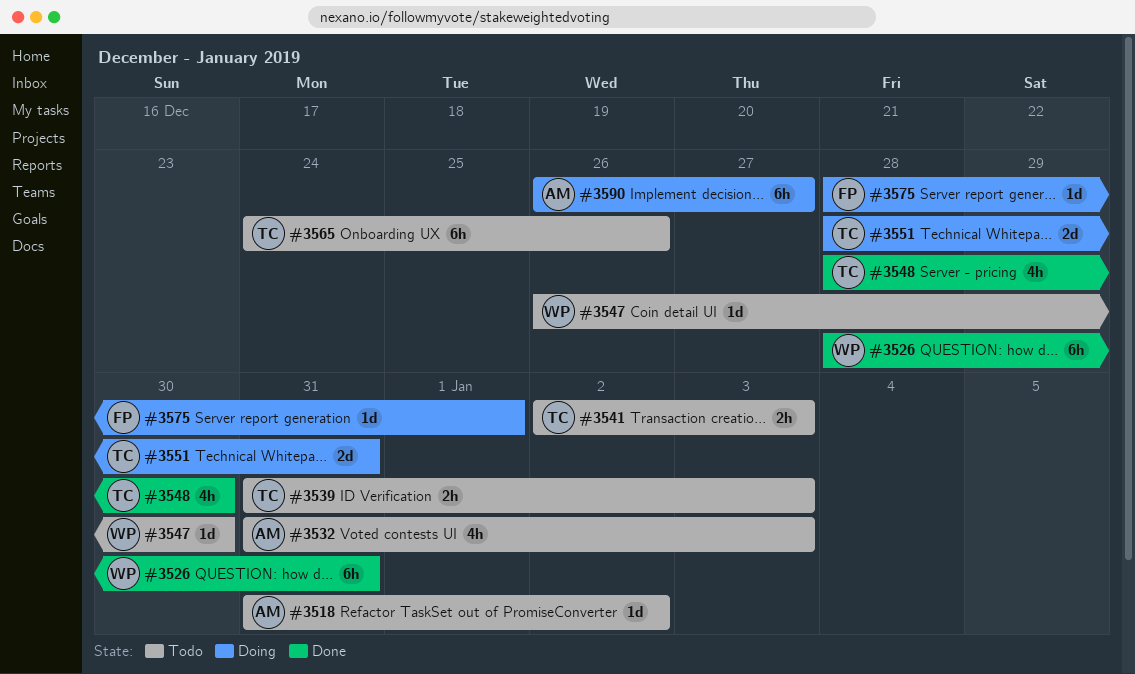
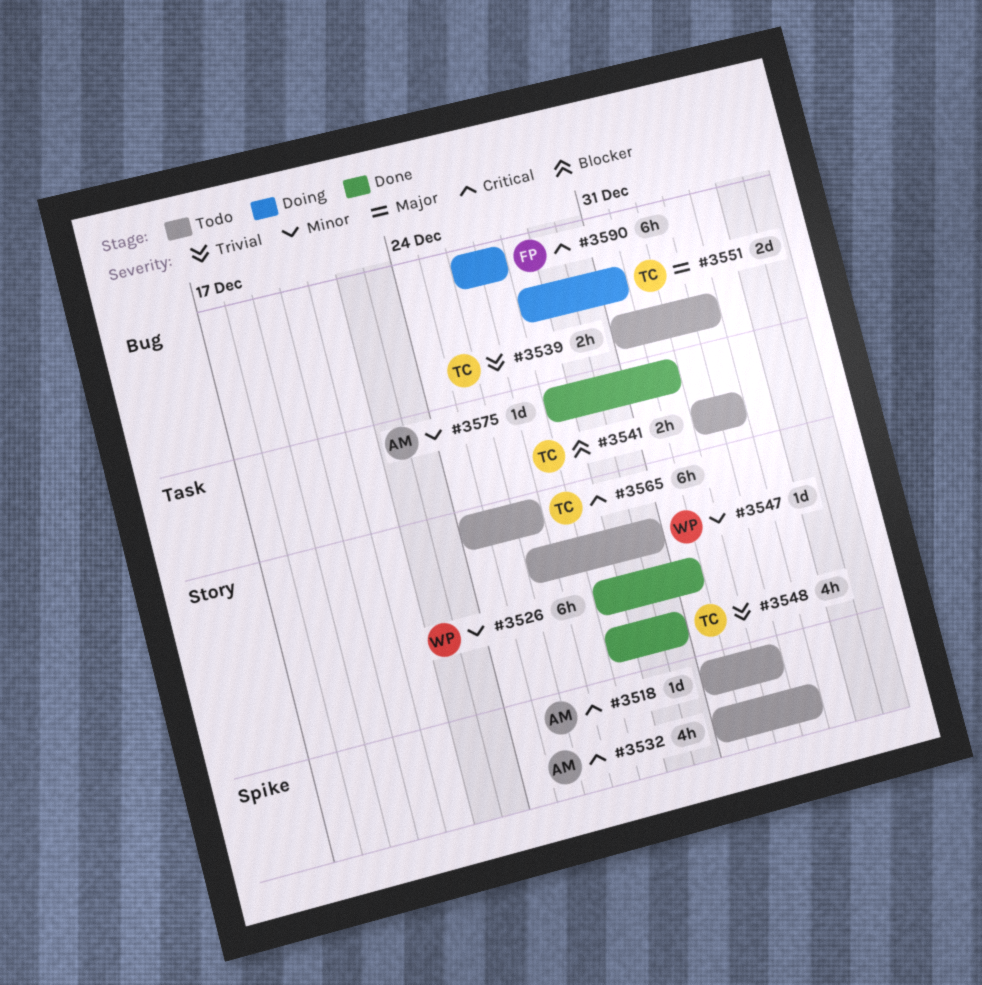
#3575, status: Doing -> Done
#3575, owner: FP -> AM
#3590, owner: AM -> FP

